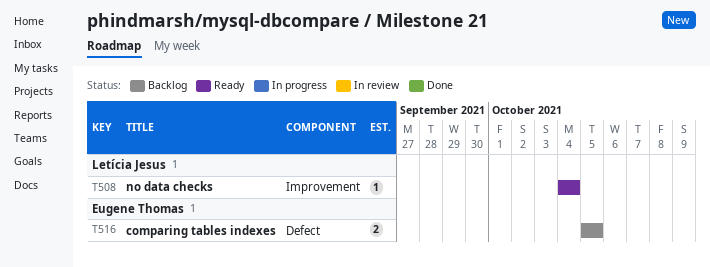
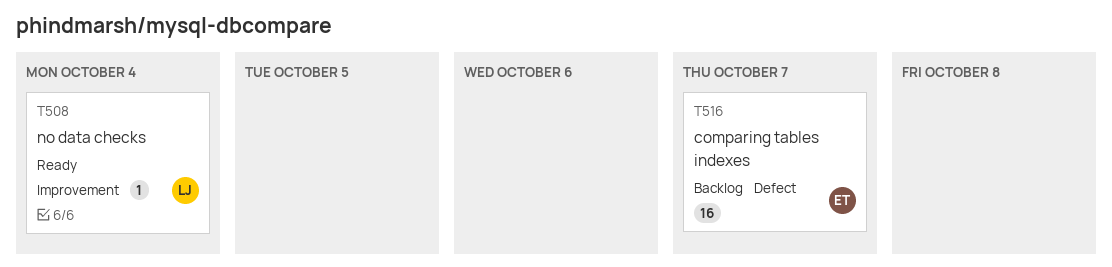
T516, estimate: 2 -> 16
T516, due: Oct 5 -> Oct 7

